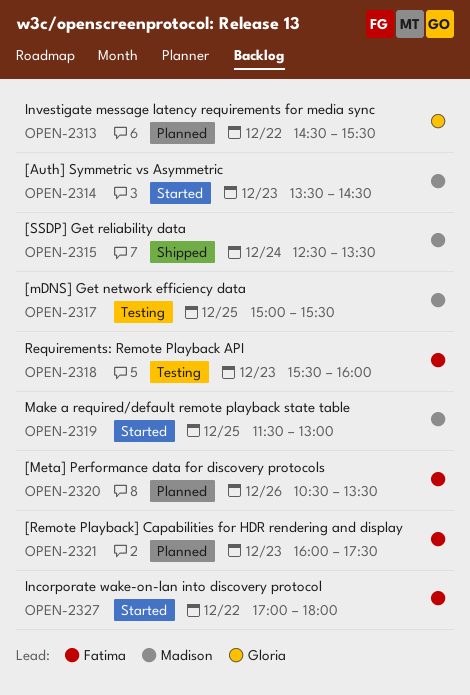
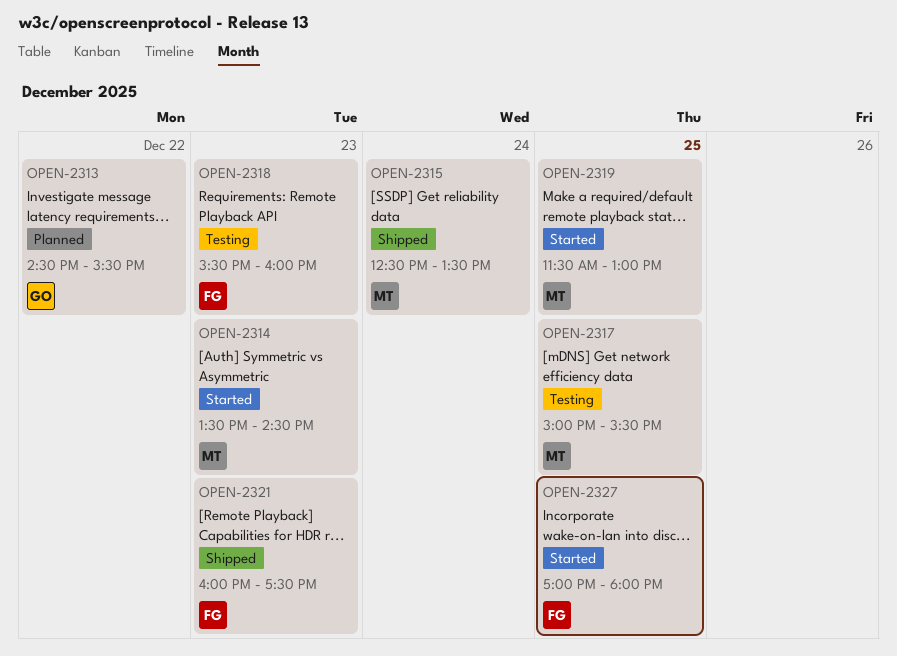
OPEN-2320: present -> none
OPEN-2321, status: Planned -> Shipped
OPEN-2327, day: Dec 22 -> Dec 25

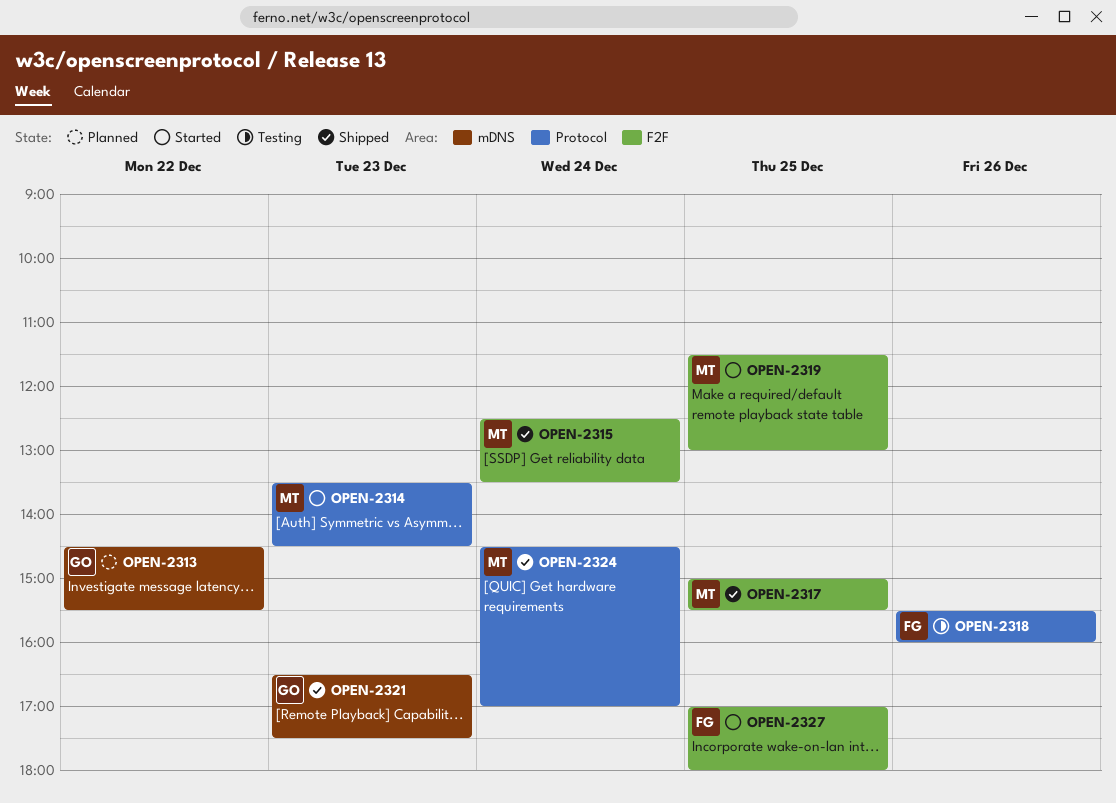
OPEN-2317, status: Testing -> Shipped
OPEN-2318, day: Dec 23 -> Dec 26
OPEN-2321, owner: FG -> GO
OPEN-2321, begins: 16:00 -> 16:30
OPEN-2324: none -> present

